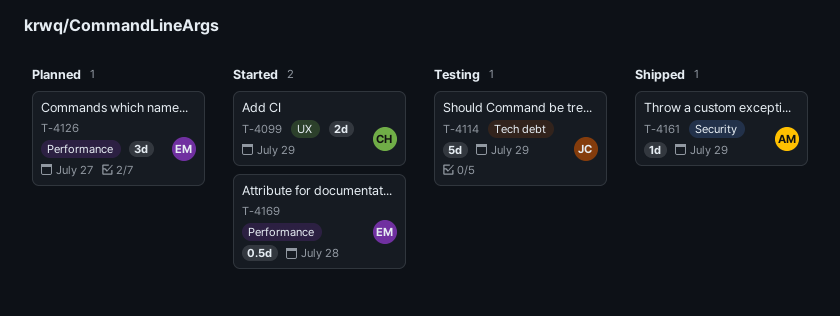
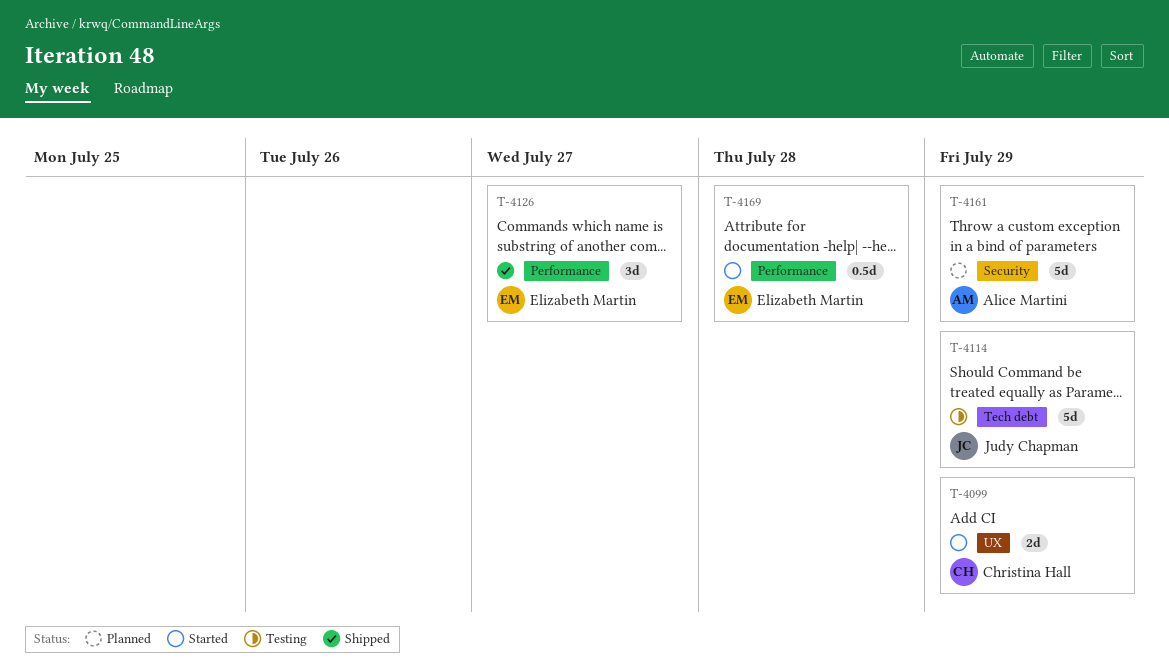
T-4126, status: Planned -> Shipped
T-4161, status: Shipped -> Planned
T-4161, estimate: 1d -> 5d

